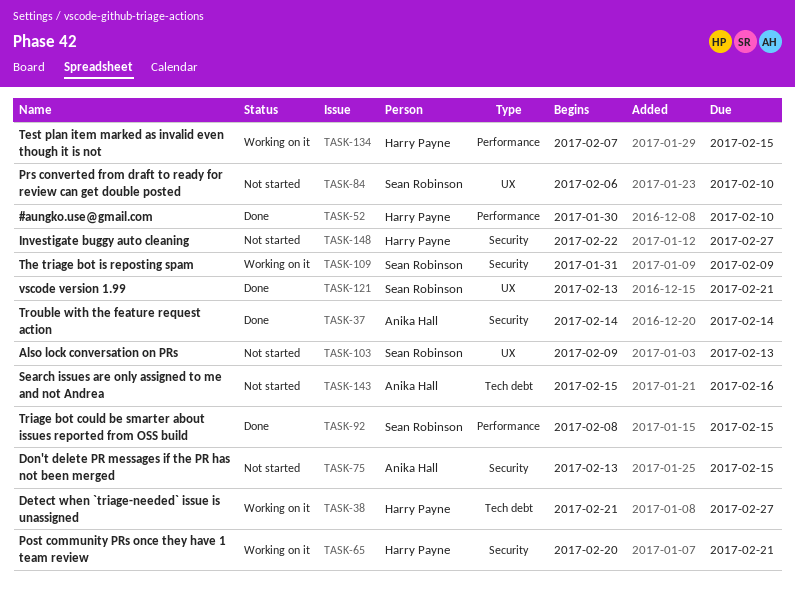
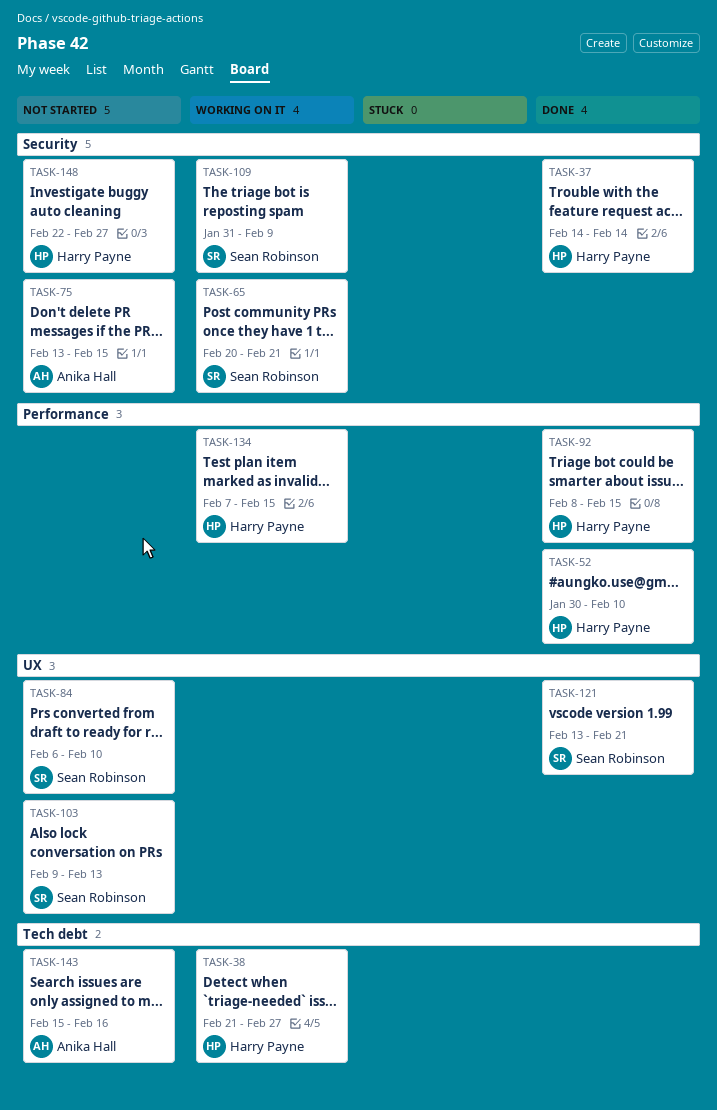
TASK-37, owner: Anika Hall -> Harry Payne
TASK-65, owner: Harry Payne -> Sean Robinson
TASK-92, owner: Sean Robinson -> Harry Payne

